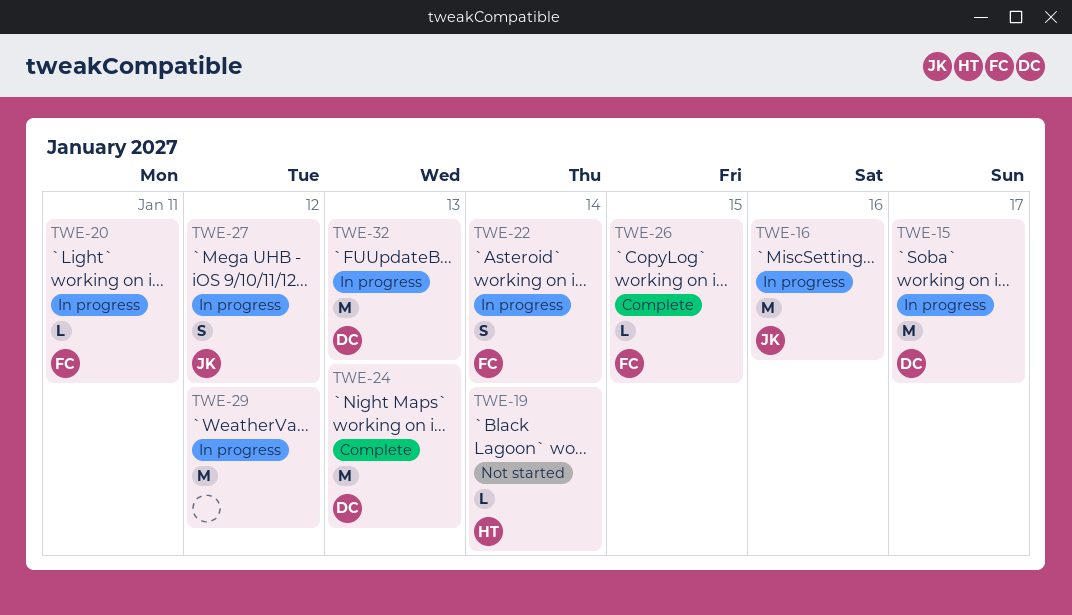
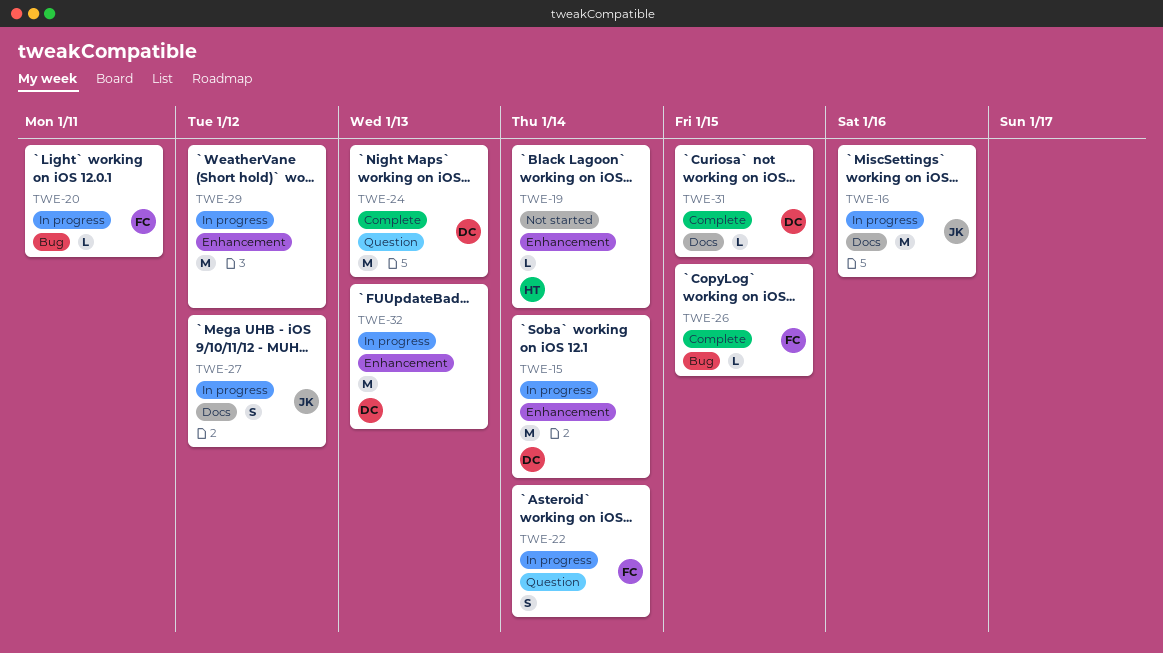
TWE-15, due: Jan 17 -> Jan 14
TWE-31: none -> present

